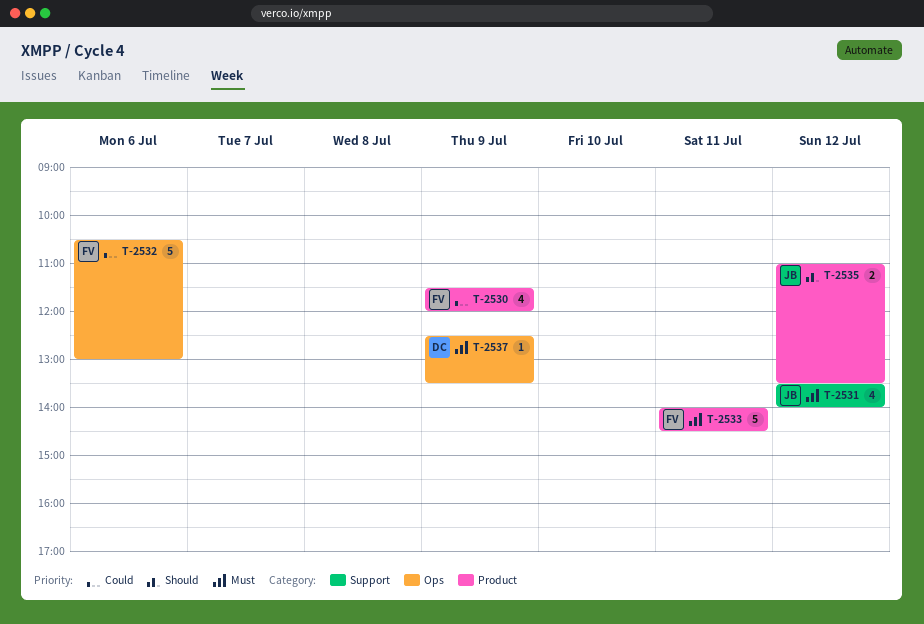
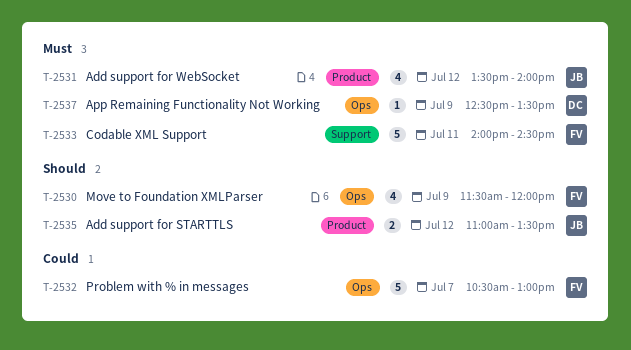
T-2530, priority: Could -> Should
T-2530, label: Product -> Ops
T-2531, label: Support -> Product
T-2532, day: Jul 6 -> Jul 7
T-2533, label: Product -> Support

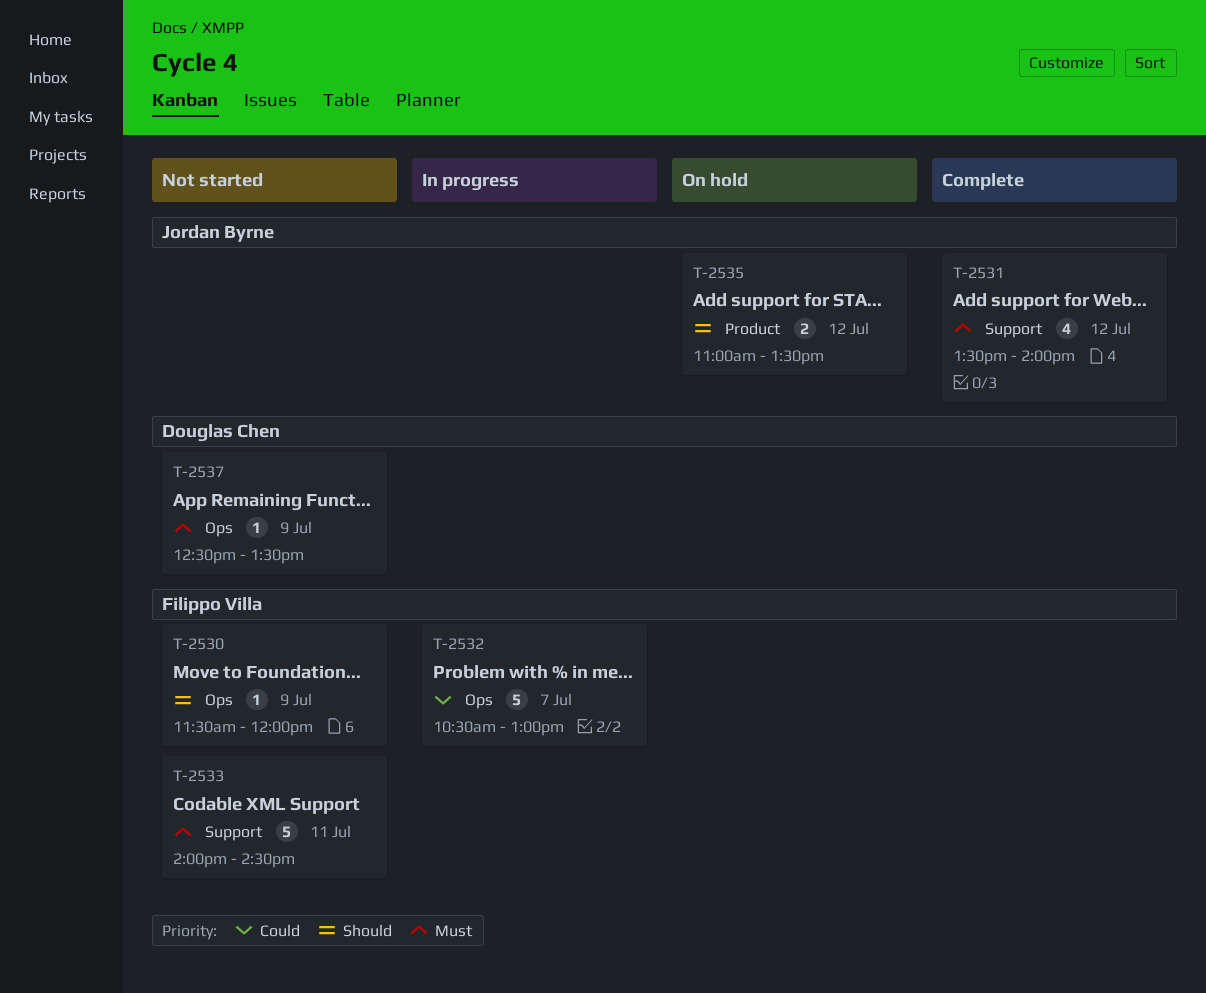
T-2530, estimate: 4 -> 1
T-2531, label: Product -> Support

